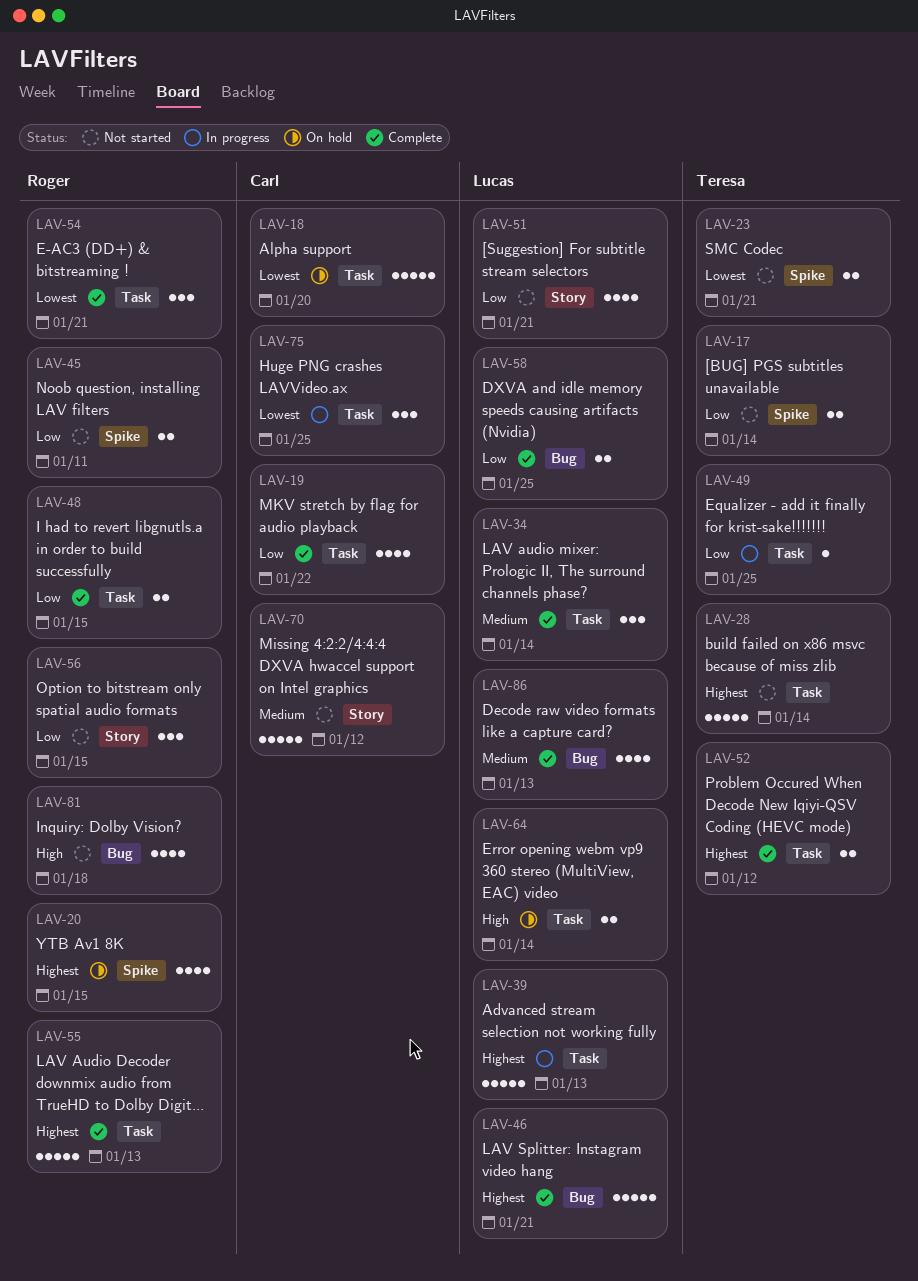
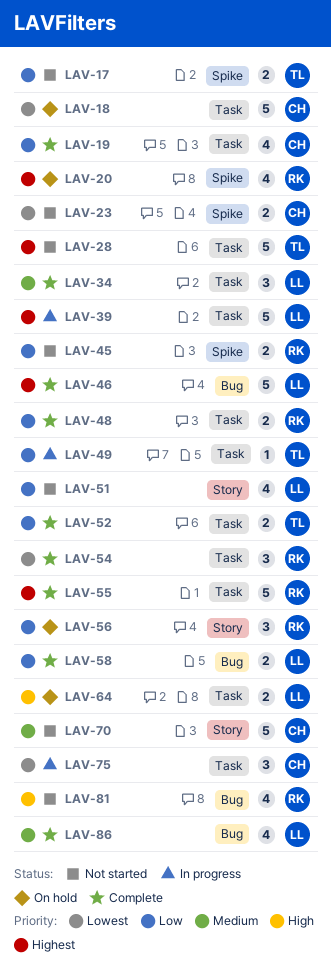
LAV-23, owner: Teresa -> Carl
LAV-52, priority: Highest -> Low
LAV-56, status: Not started -> On hold

